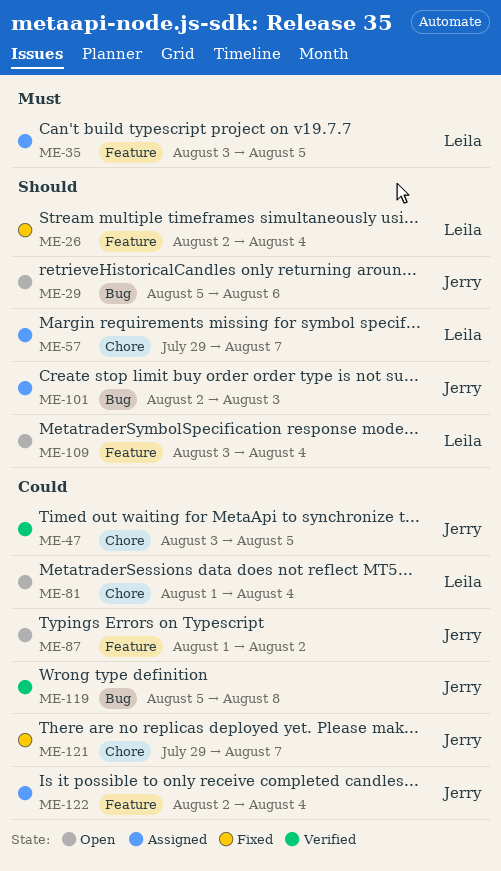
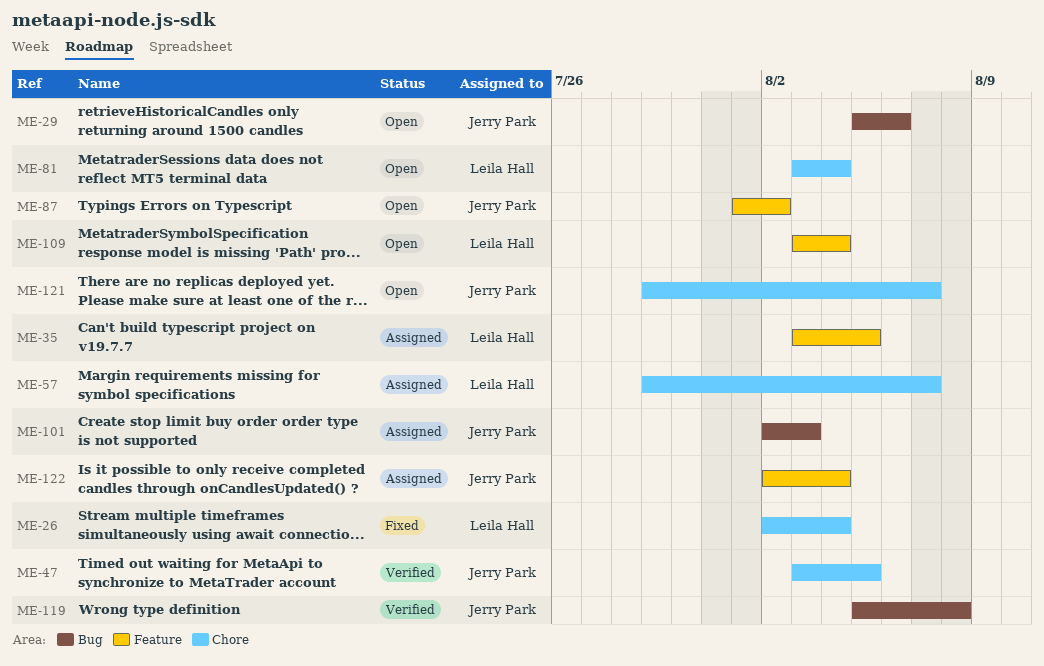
ME-26, label: Feature -> Chore
ME-81, start: Aug 1 -> Aug 3
ME-121, status: Fixed -> Open

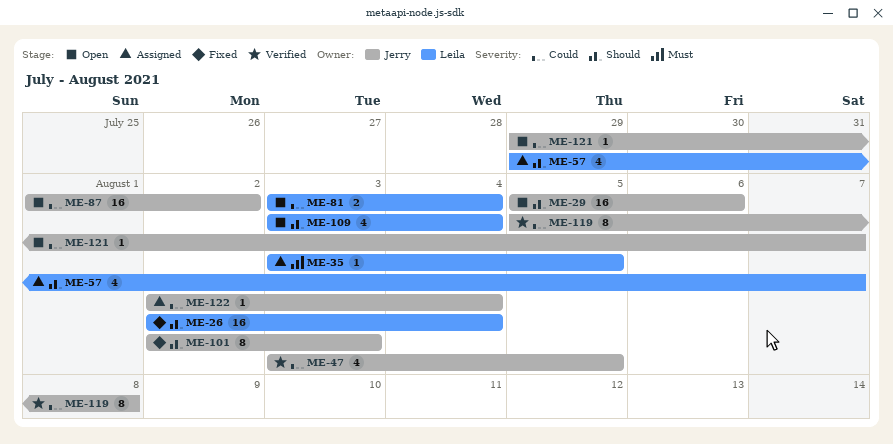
ME-101, status: Assigned -> Fixed

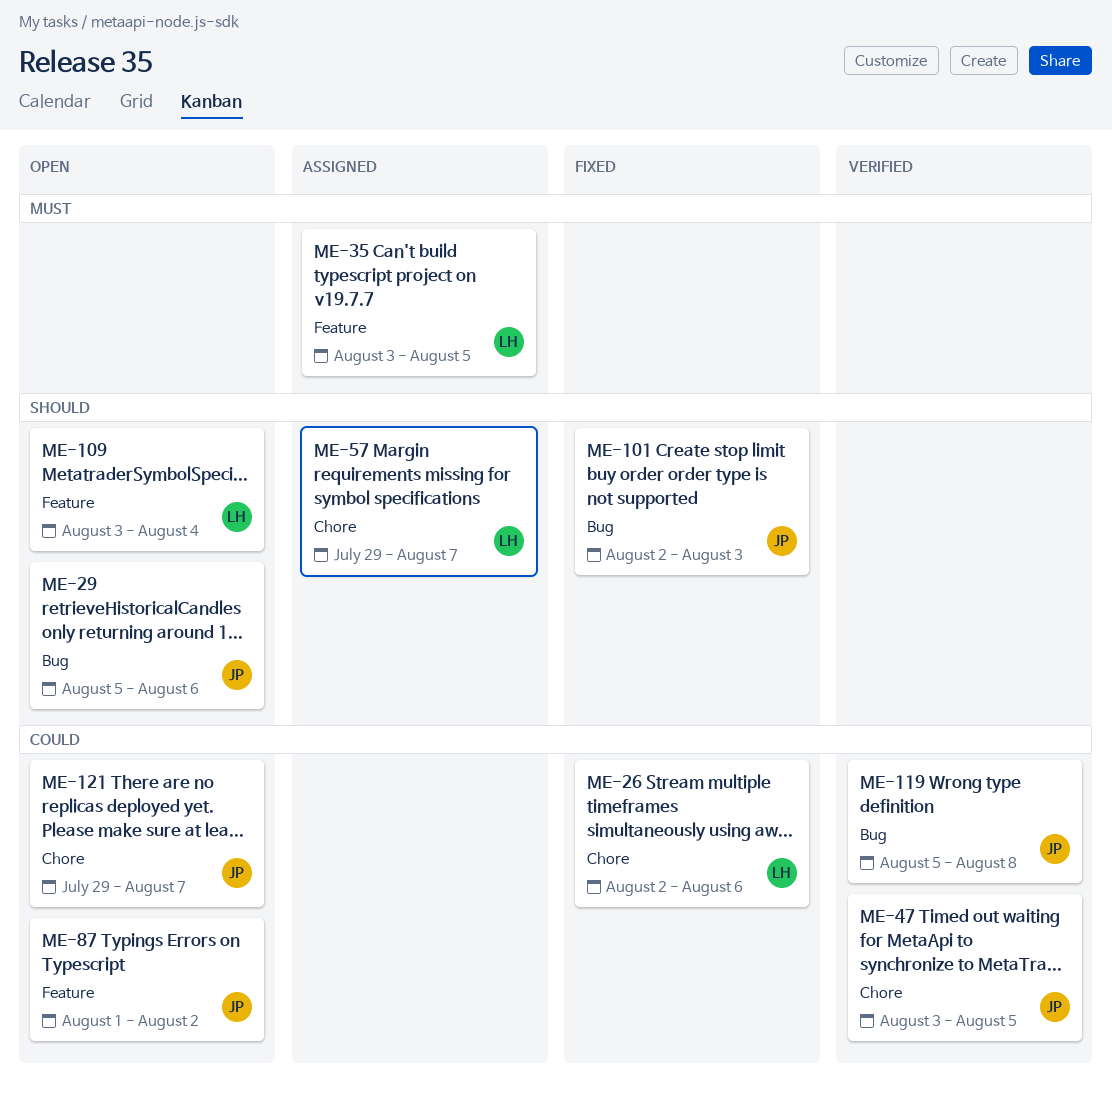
ME-26, priority: Should -> Could
ME-26, due: Aug 4 -> Aug 6
ME-81: present -> none
ME-122: present -> none

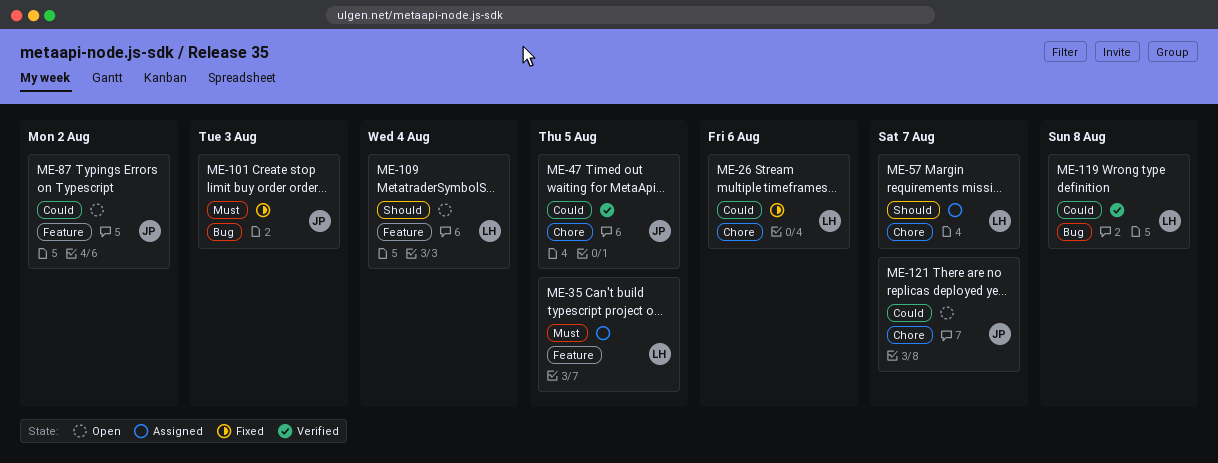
ME-29: present -> none
ME-101, priority: Should -> Must
ME-119, owner: JP -> LH

